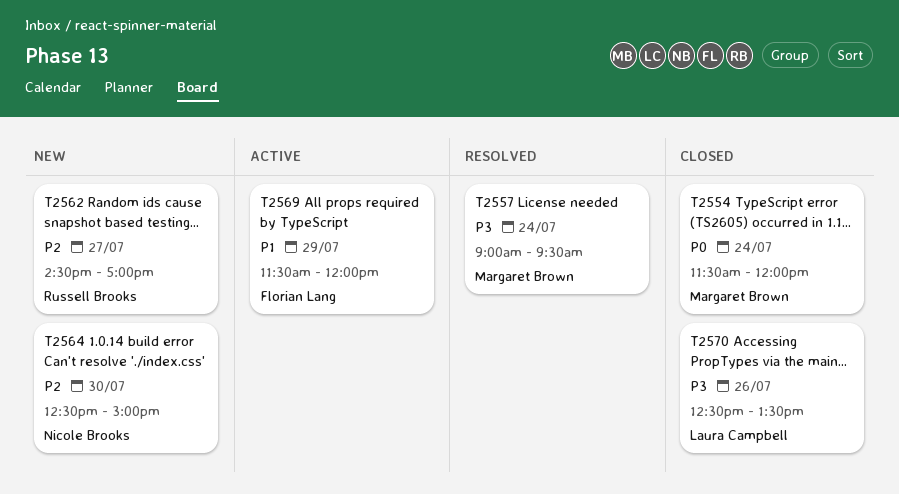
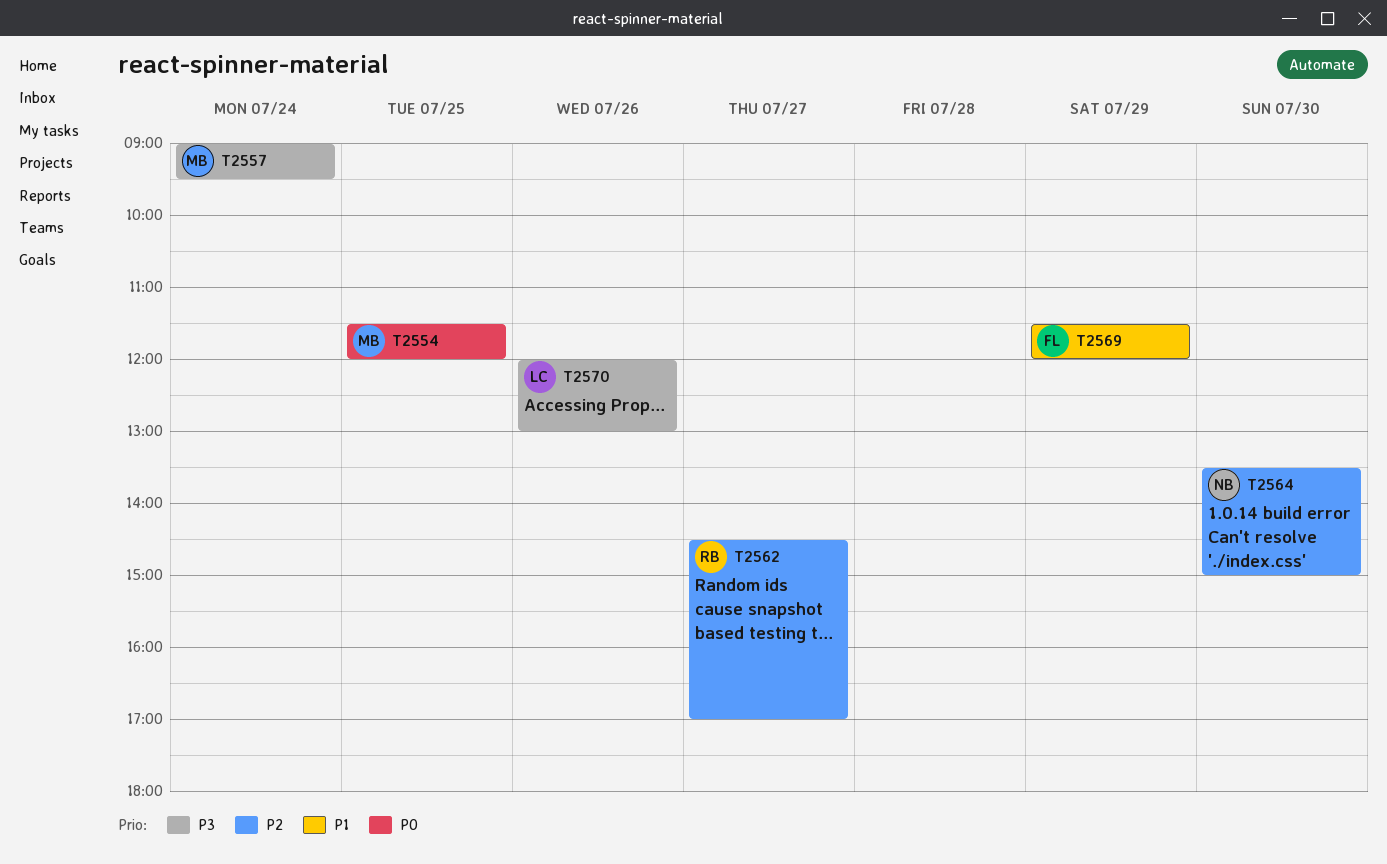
T2554, day: Jul 24 -> Jul 25
T2564, begins: 12:30 -> 13:30
T2570, begins: 12:30 -> 12:00
T2570, ends: 13:30 -> 13:00

